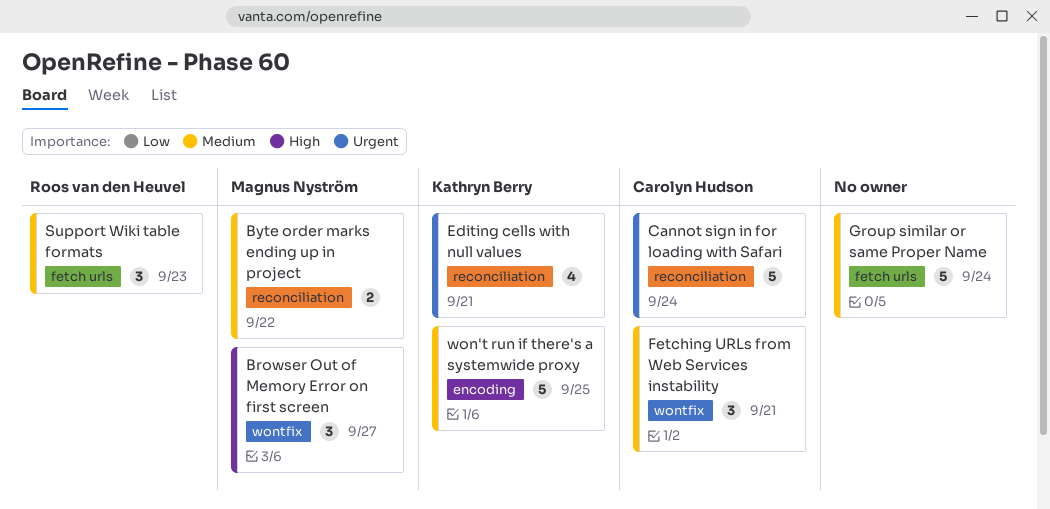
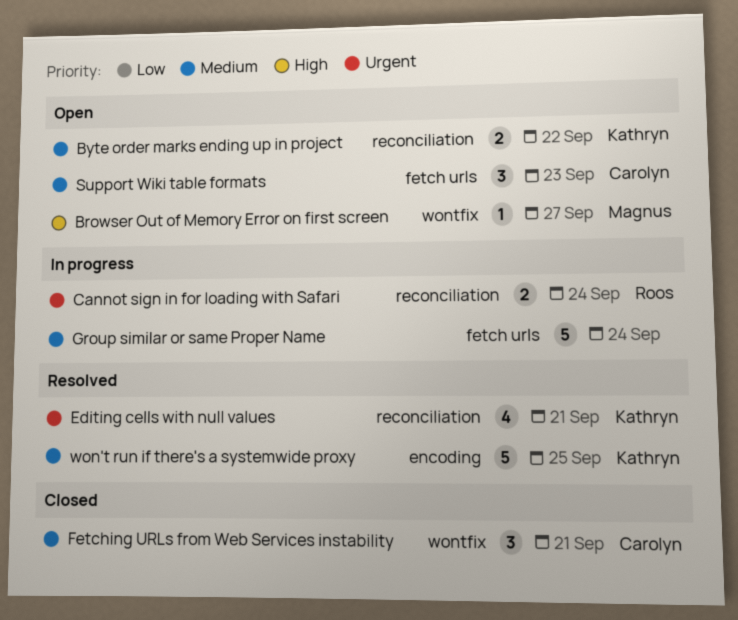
Browser Out of Memory Error on first screen, estimate: 3 -> 1
Byte order marks ending up in project, owner: Magnus Nyström -> Kathryn Berry
Cannot sign in for loading with Safari, owner: Carolyn Hudson -> Roos van den Heuvel
Cannot sign in for loading with Safari, estimate: 5 -> 2
Support Wiki table formats, owner: Roos van den Heuvel -> Carolyn Hudson

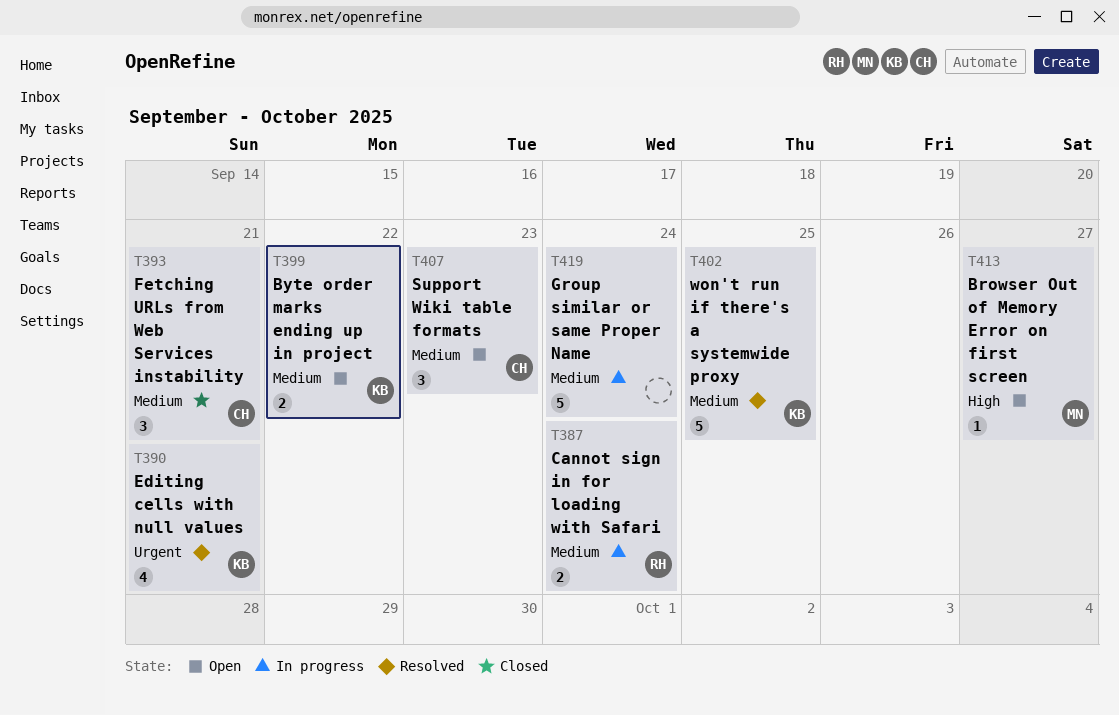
Cannot sign in for loading with Safari, priority: Urgent -> Medium

